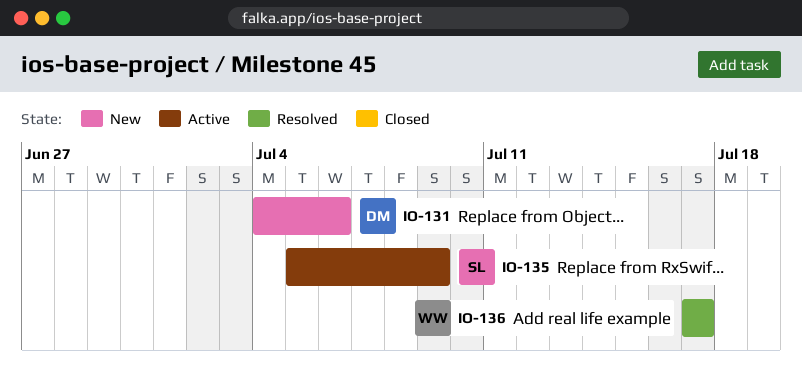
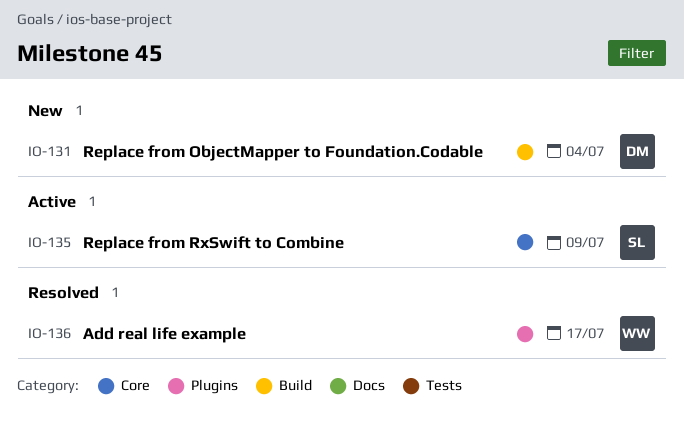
IO-131, due: Jul 6 -> Jul 4

